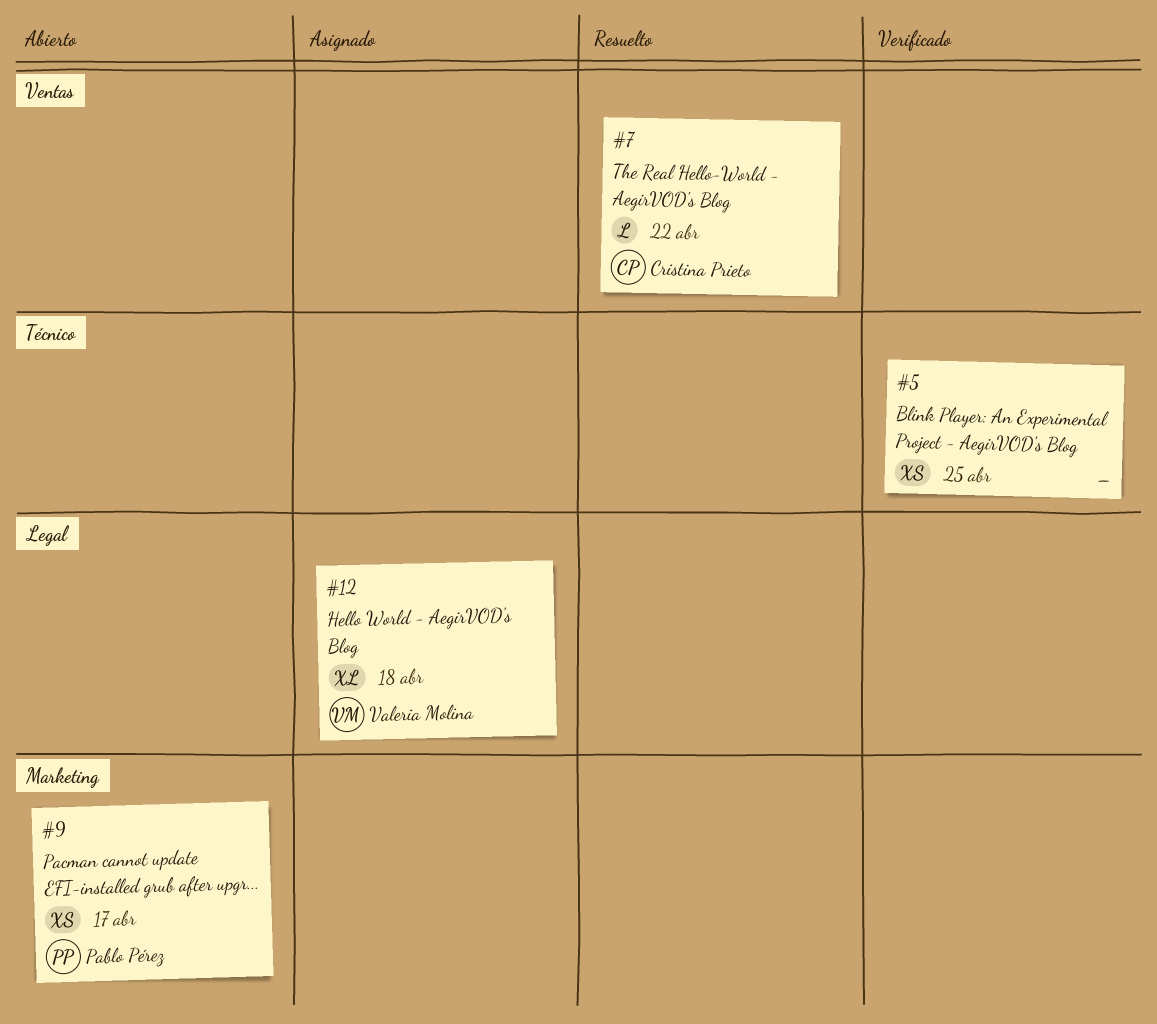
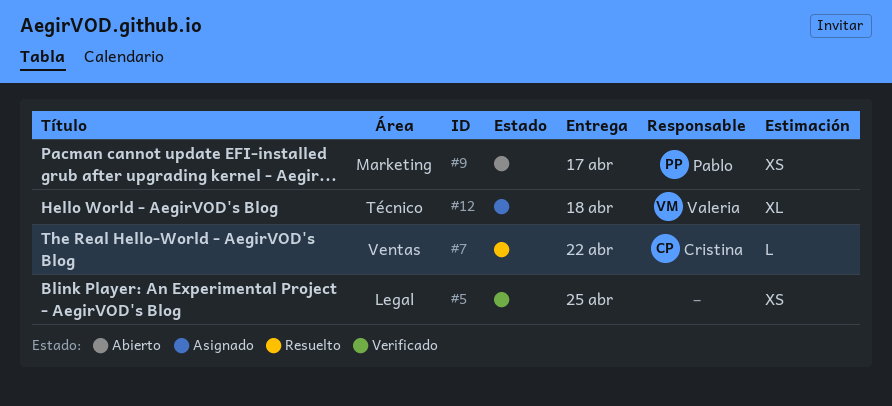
#5, label: Técnico -> Legal
#12, label: Legal -> Técnico

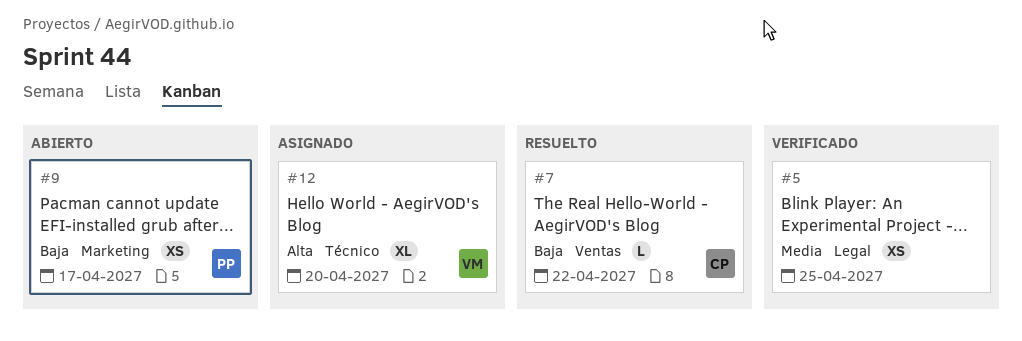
#12, due: Apr 18 -> Apr 20

